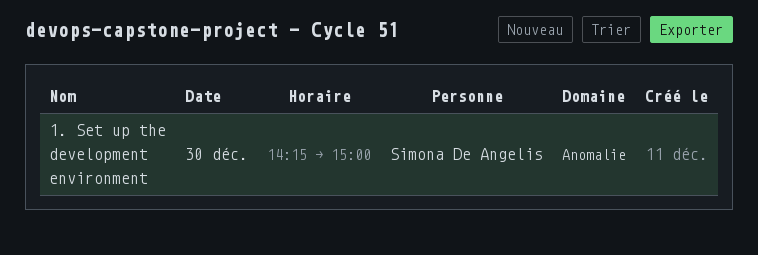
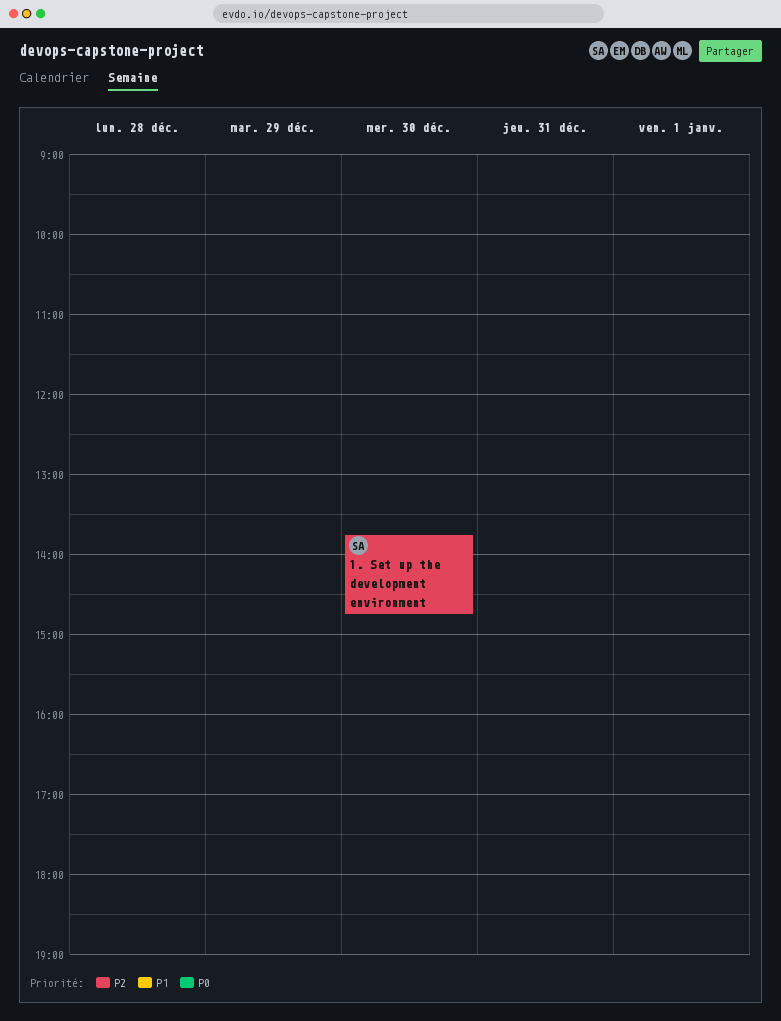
1. Set up the development environment, begins: 14:15 -> 13:45
1. Set up the development environment, ends: 15:00 -> 14:45

